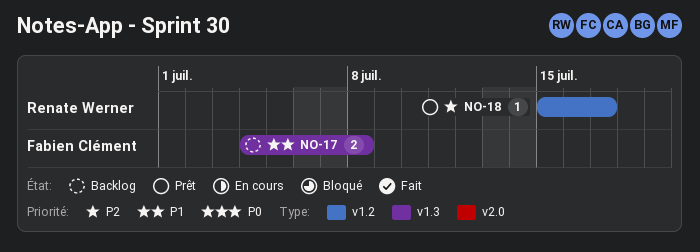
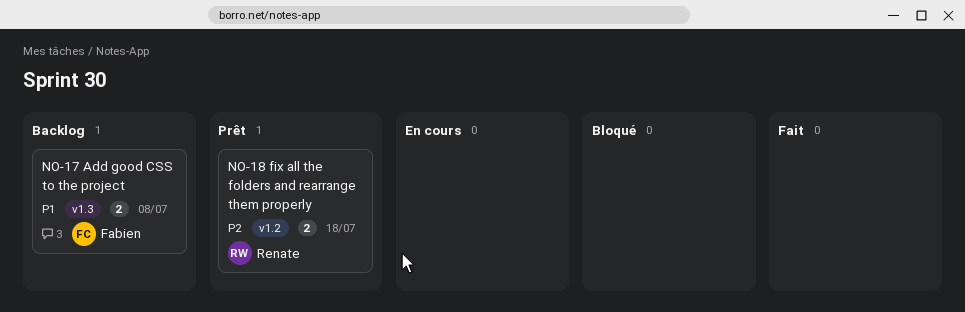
NO-18, estimate: 1 -> 2
NO-18, due: Jul 17 -> Jul 18

